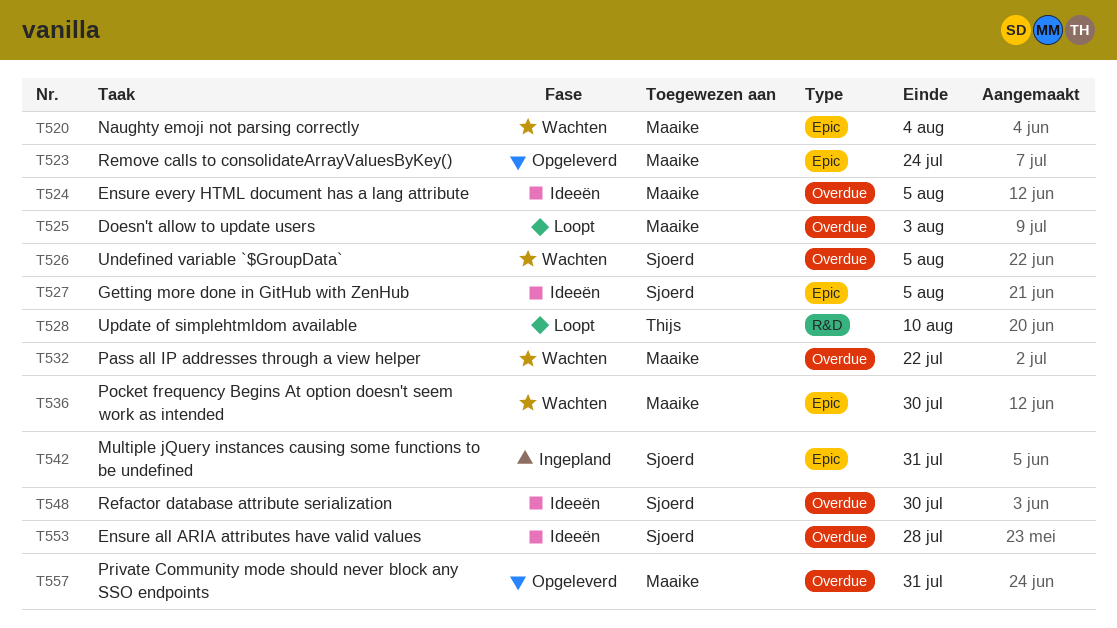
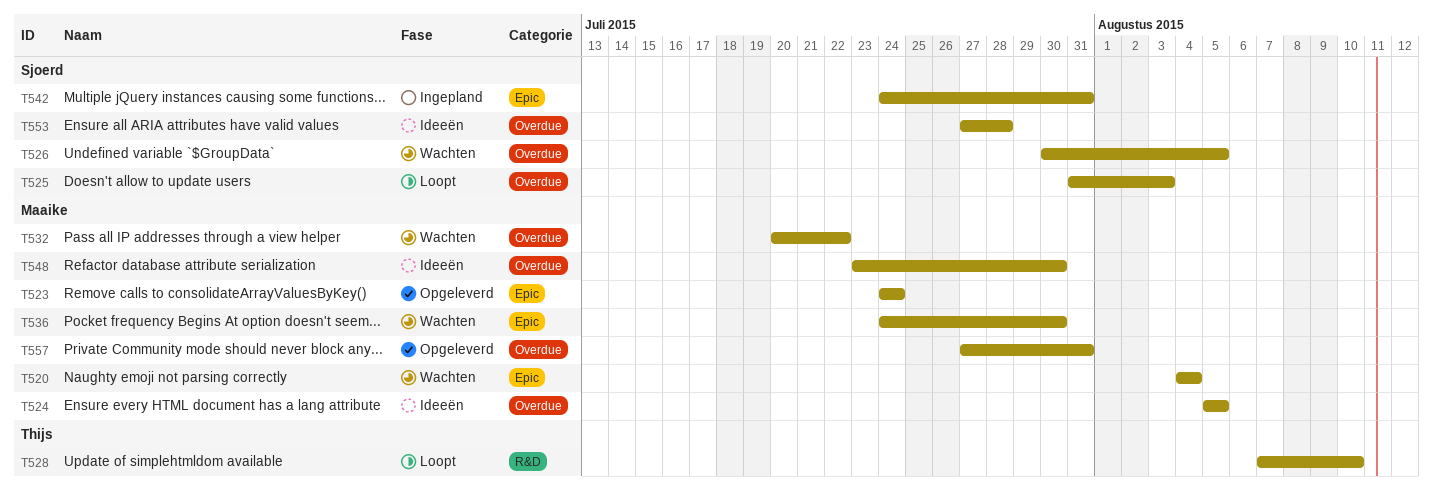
T525, owner: Maaike -> Sjoerd
T527: present -> none
T548, owner: Sjoerd -> Maaike

